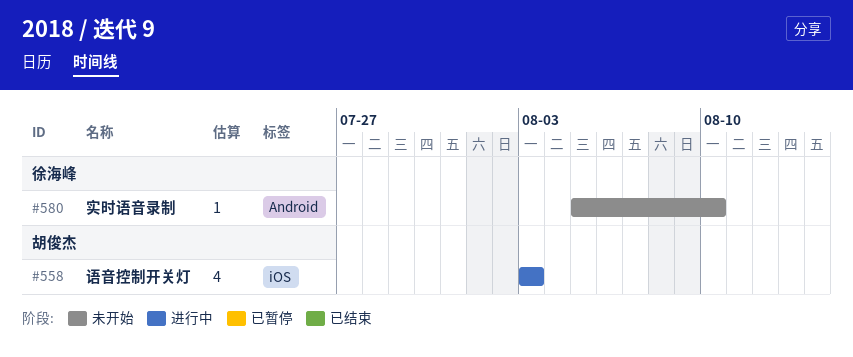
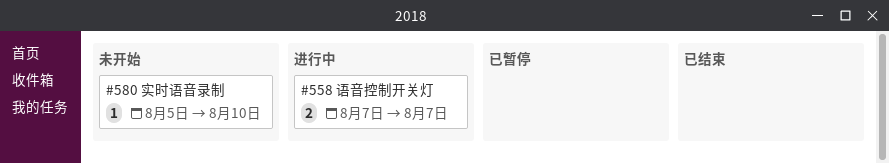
#558, estimate: 4 -> 2
#558, start: Aug 3 -> Aug 7
#558, due: Aug 3 -> Aug 7

